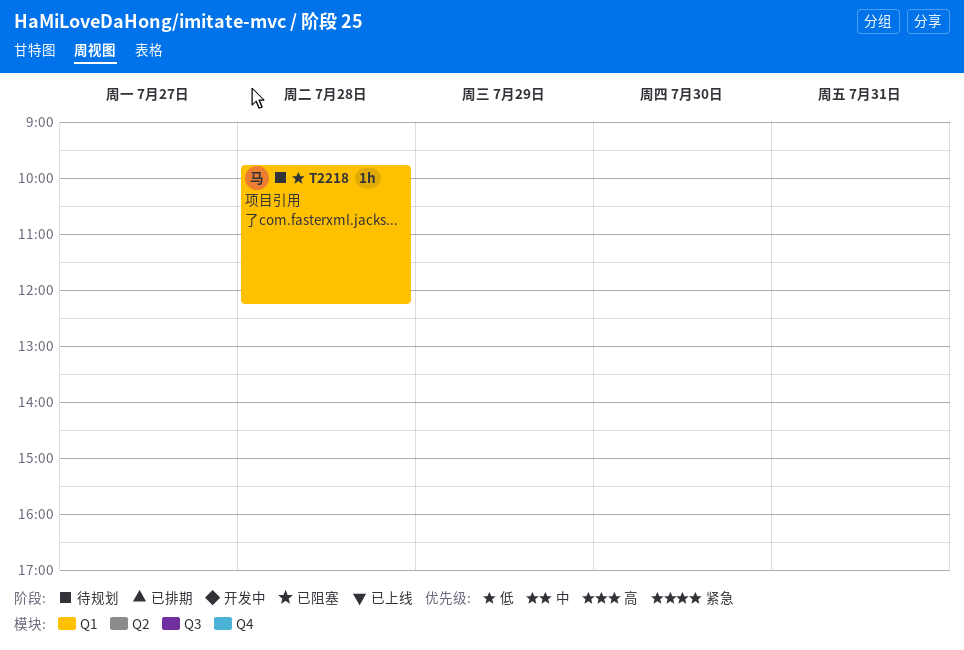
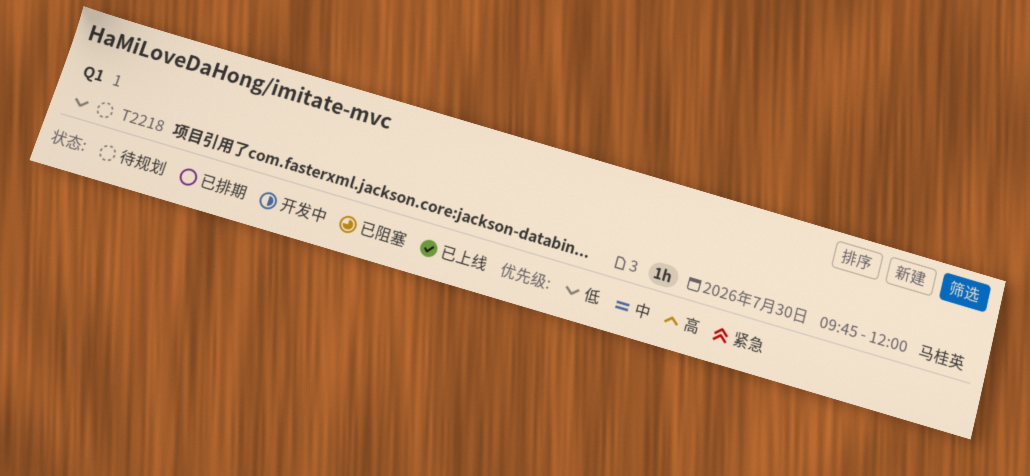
T2218, day: Jul 28 -> Jul 30
T2218, ends: 12:15 -> 12:00

